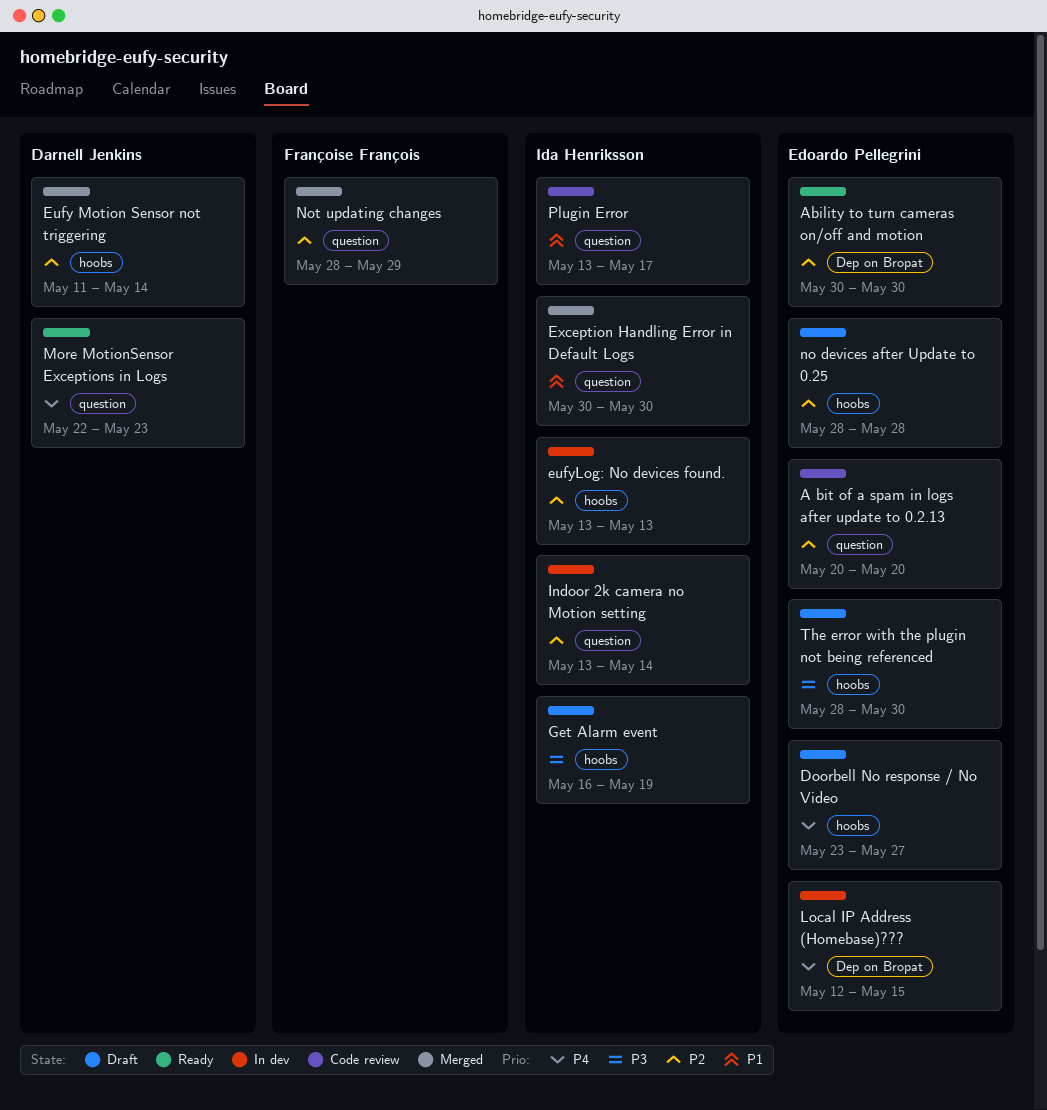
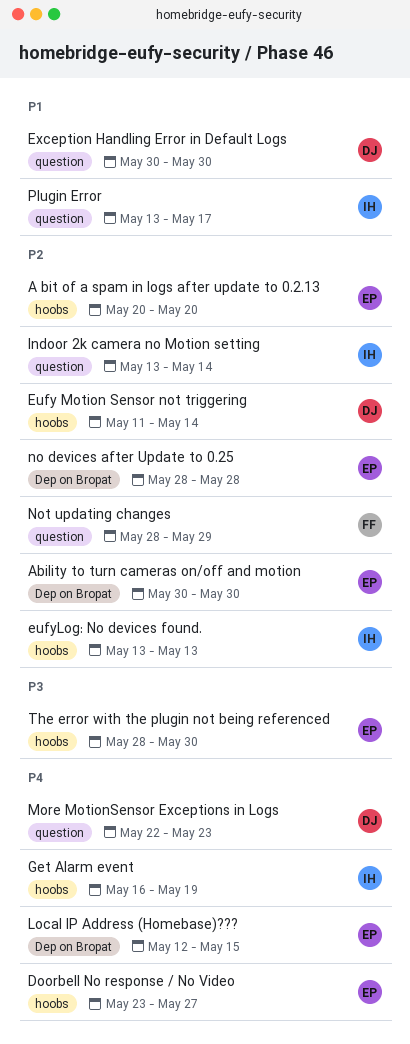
A bit of a spam in logs after update to 0.2.13, label: question -> hoobs
Exception Handling Error in Default Logs, owner: Ida Henriksson -> Darnell Jenkins
Get Alarm event, priority: P3 -> P4
no devices after Update to 0.25, label: hoobs -> Dep on Bropat

